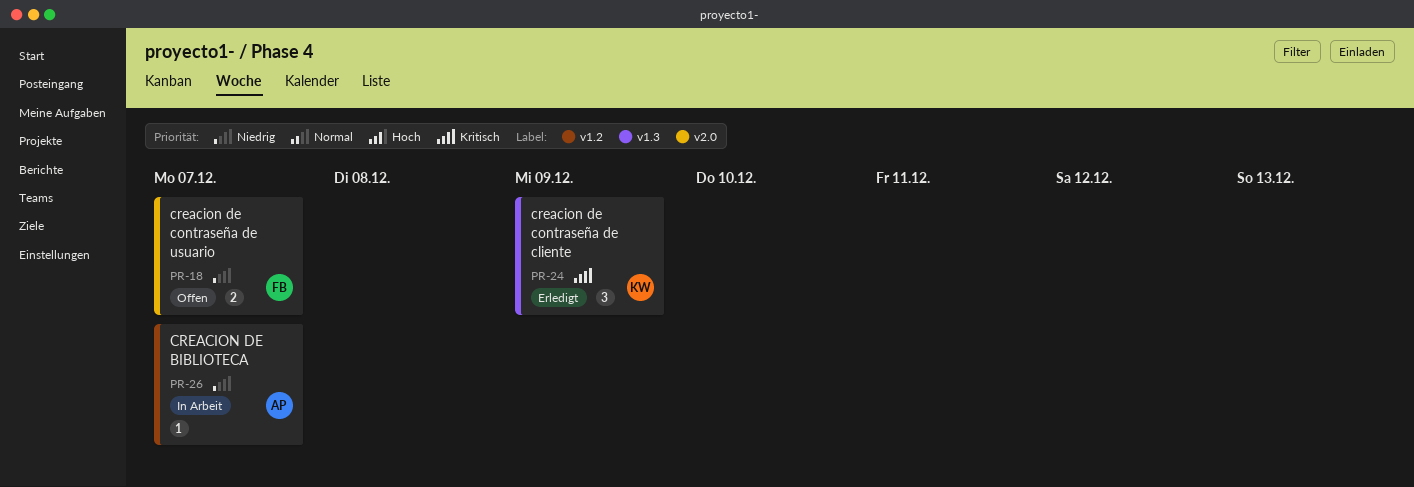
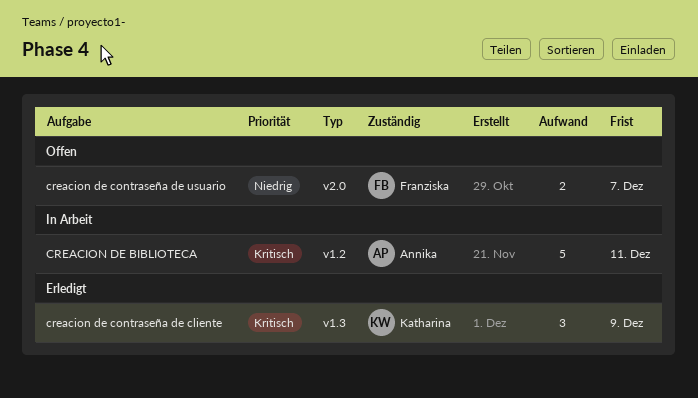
CREACION DE BIBLIOTECA, priority: Niedrig -> Kritisch
CREACION DE BIBLIOTECA, estimate: 1 -> 5
CREACION DE BIBLIOTECA, due: Dec 7 -> Dec 11

